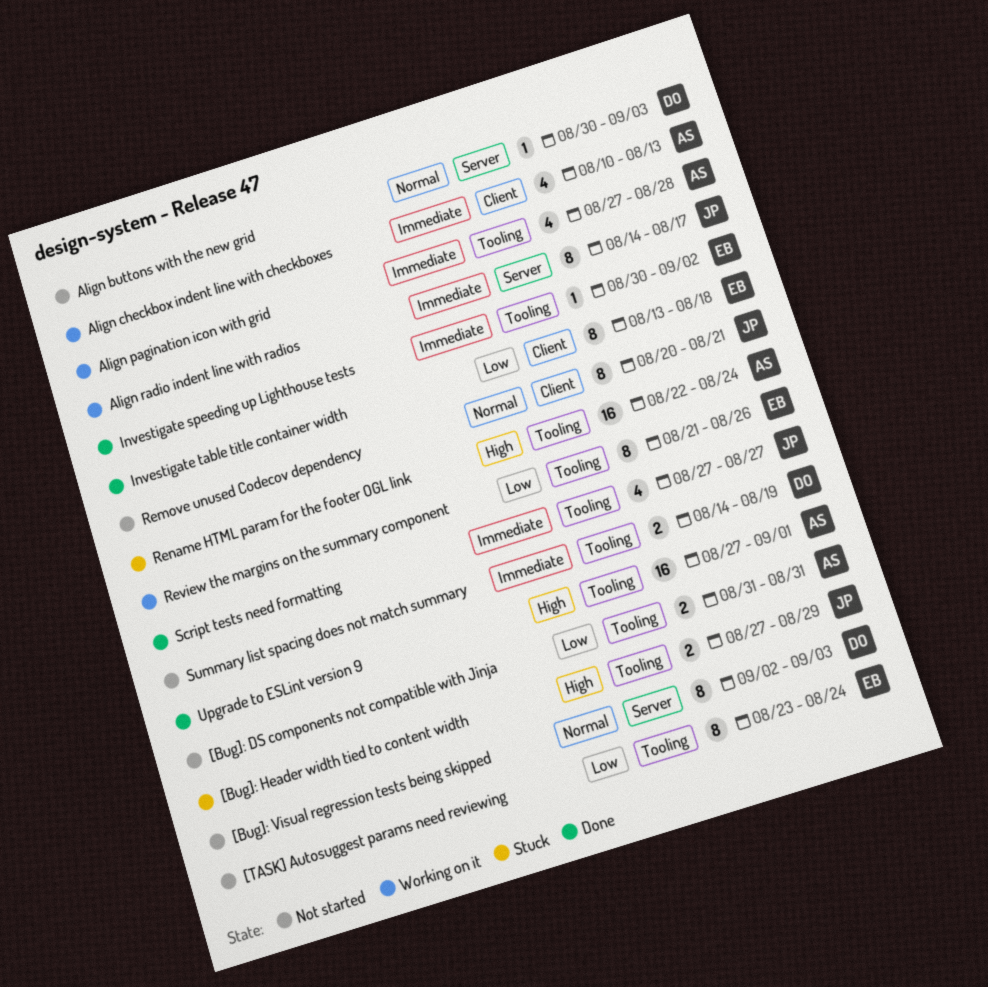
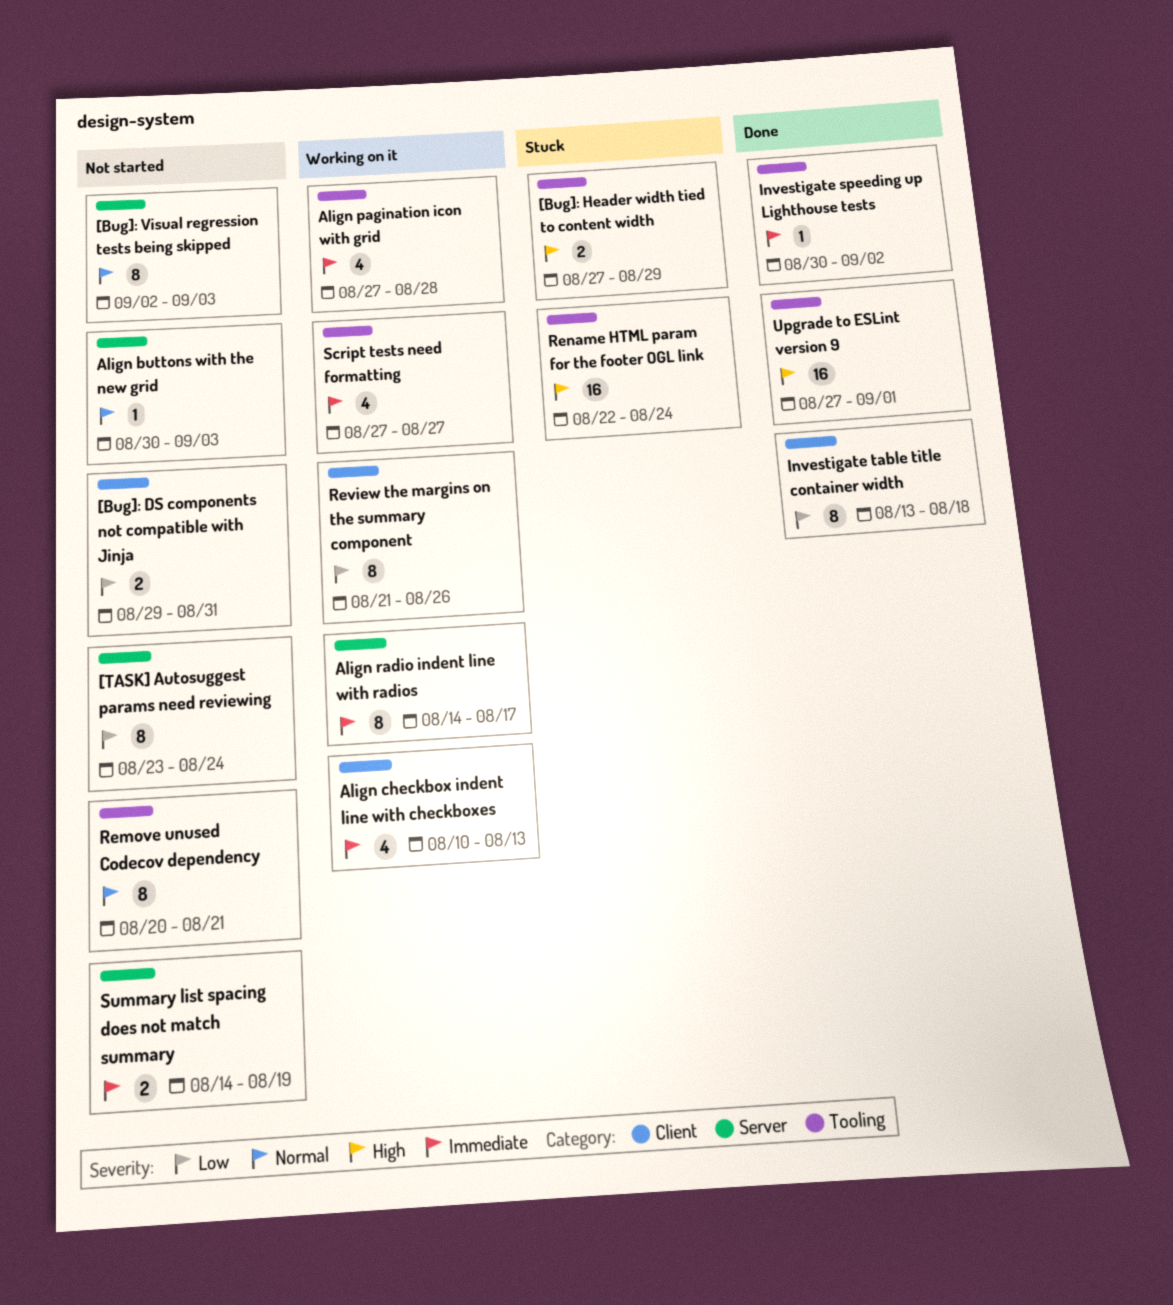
[Bug]: DS components not compatible with Jinja, label: Tooling -> Client
[Bug]: DS components not compatible with Jinja, start: Aug 31 -> Aug 29
[TASK] Autosuggest params need reviewing, label: Tooling -> Server
Remove unused Codecov dependency, label: Client -> Tooling
Review the margins on the summary component, label: Tooling -> Client
Script tests need formatting, status: Done -> Working on it
Summary list spacing does not match summary, label: Tooling -> Server

